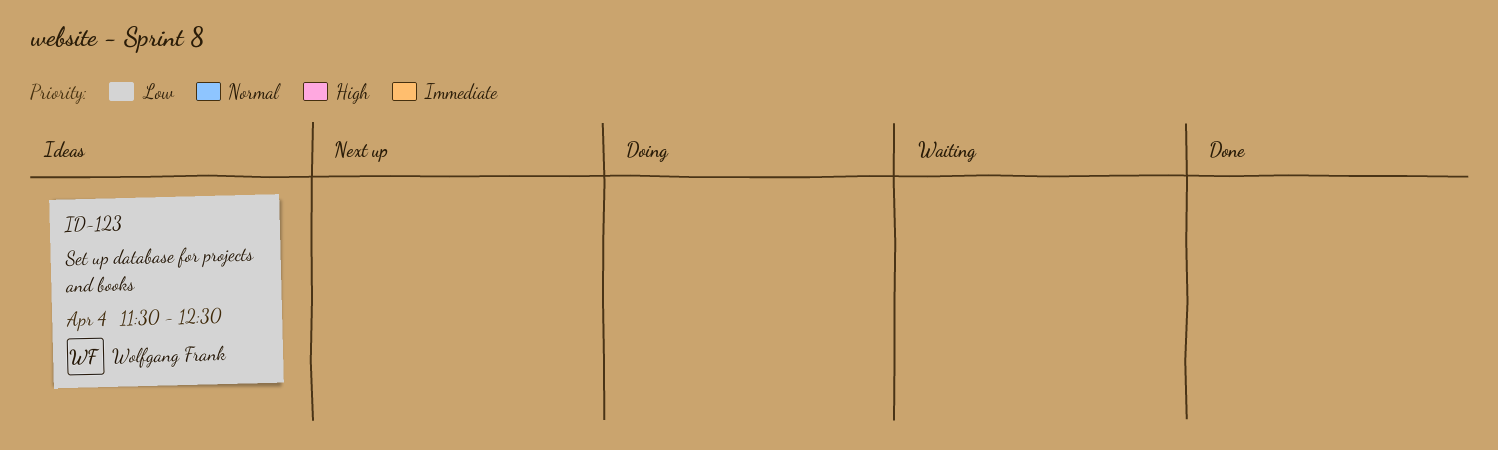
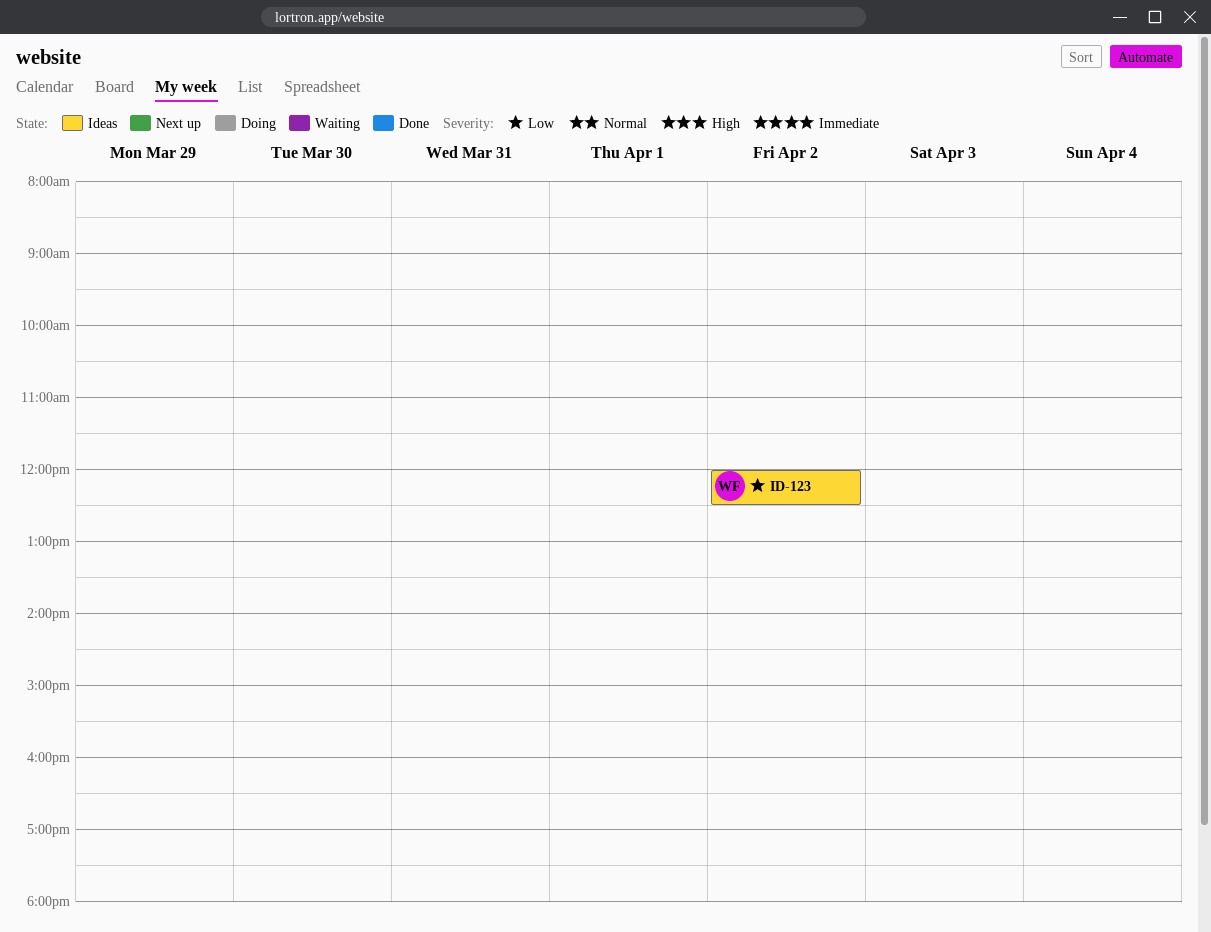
ID-123, day: Apr 4 -> Apr 2
ID-123, begins: 11:30 -> 12:00

